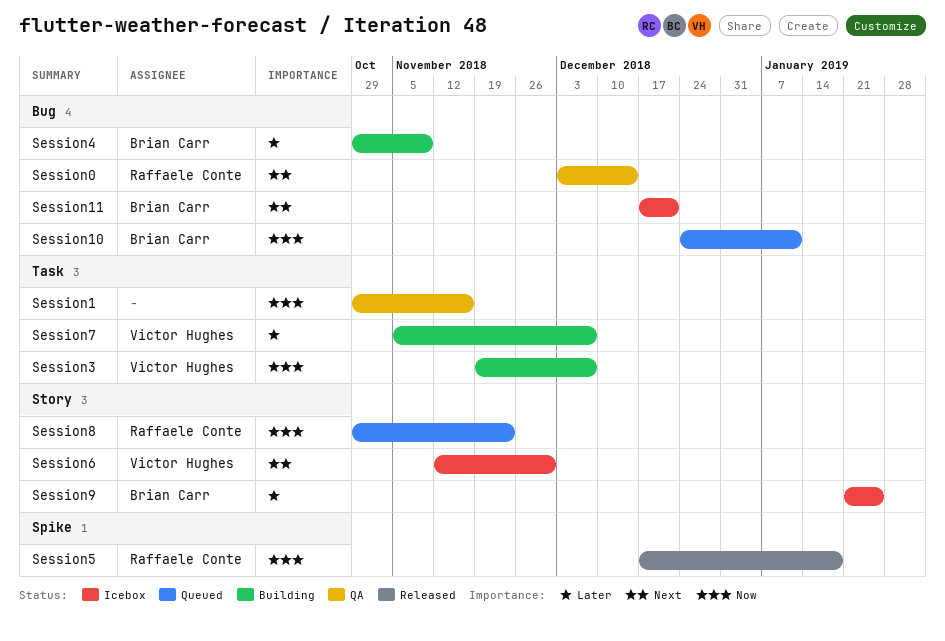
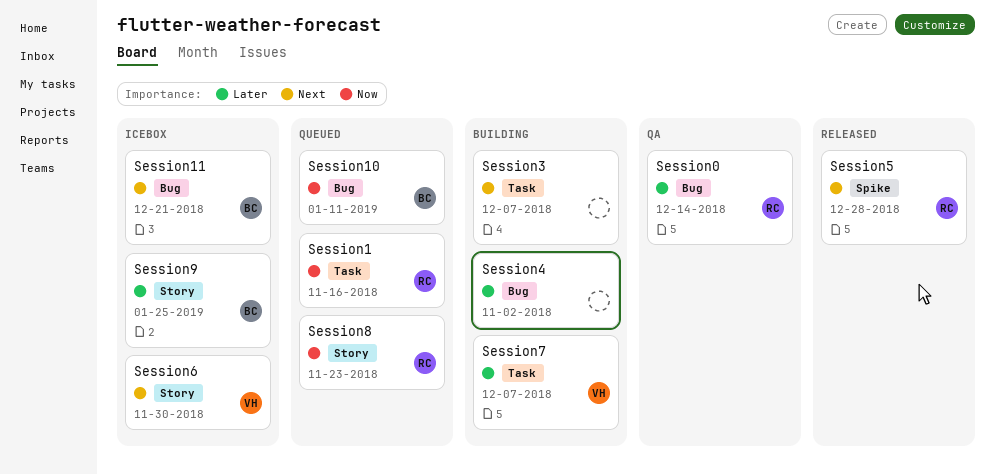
Session0, priority: Next -> Later
Session1, status: QA -> Queued
Session1, owner: none -> Raffaele Conte
Session3, owner: Victor Hughes -> none
Session3, priority: Now -> Next
Session4, owner: Brian Carr -> none
Session4, due: Nov 9 -> Nov 2
Session5, priority: Now -> Next
Session5, due: Jan 18 -> Dec 28

